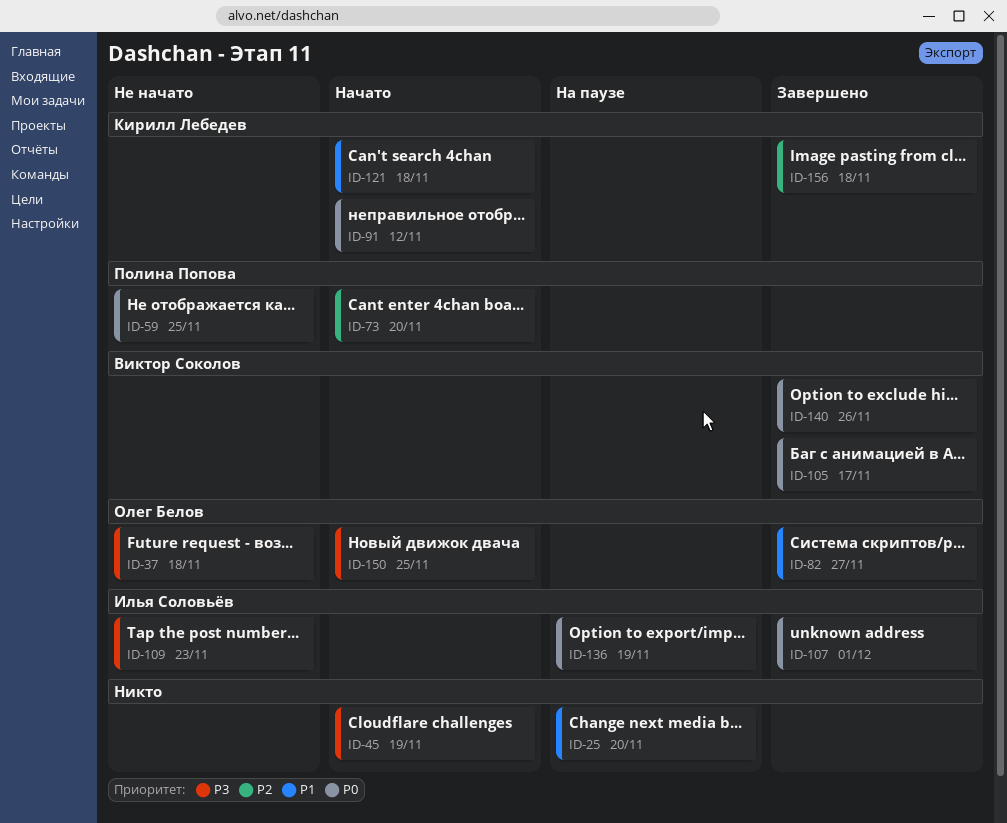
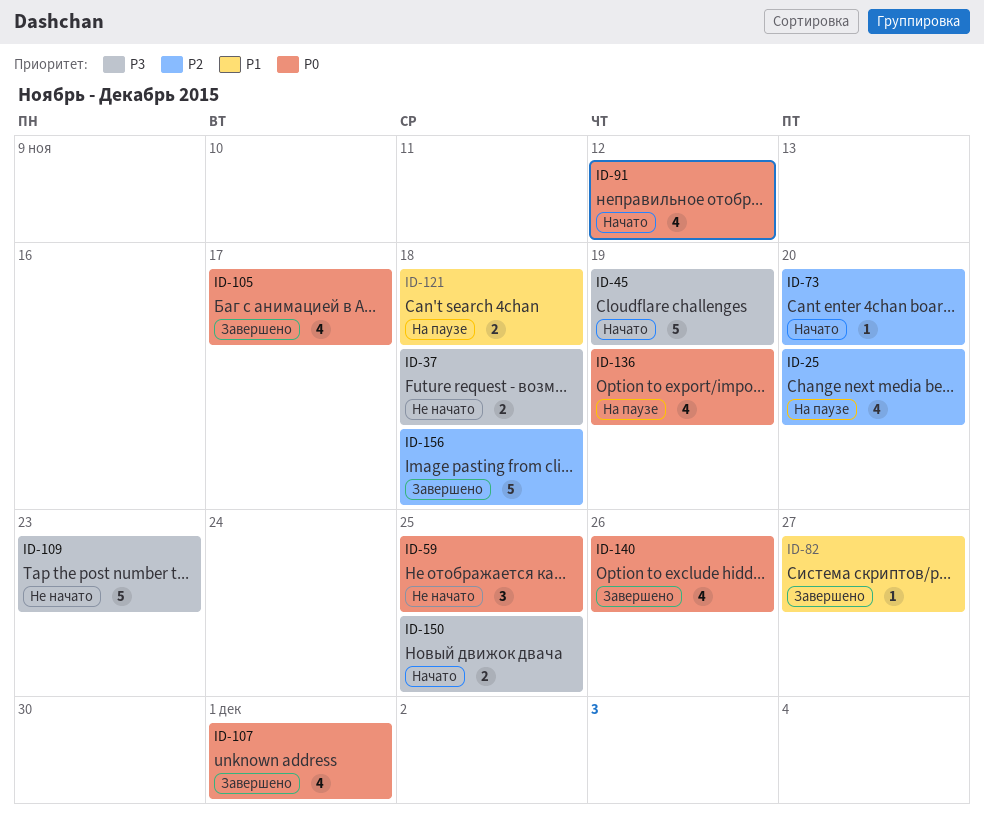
ID-25, priority: P1 -> P2
ID-121, status: Начато -> На паузе

